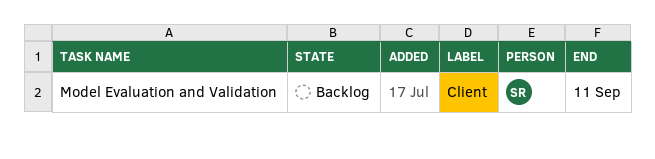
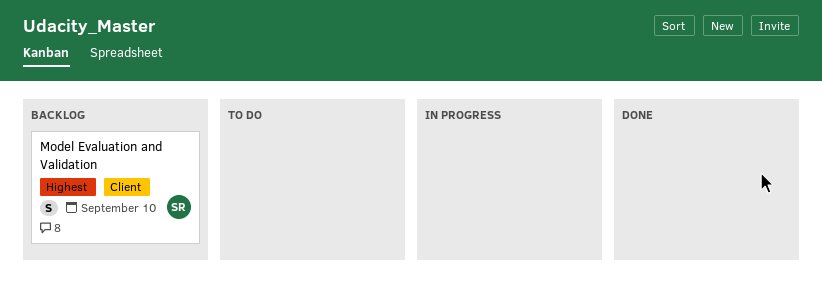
Model Evaluation and Validation, due: Sep 11 -> Sep 10

